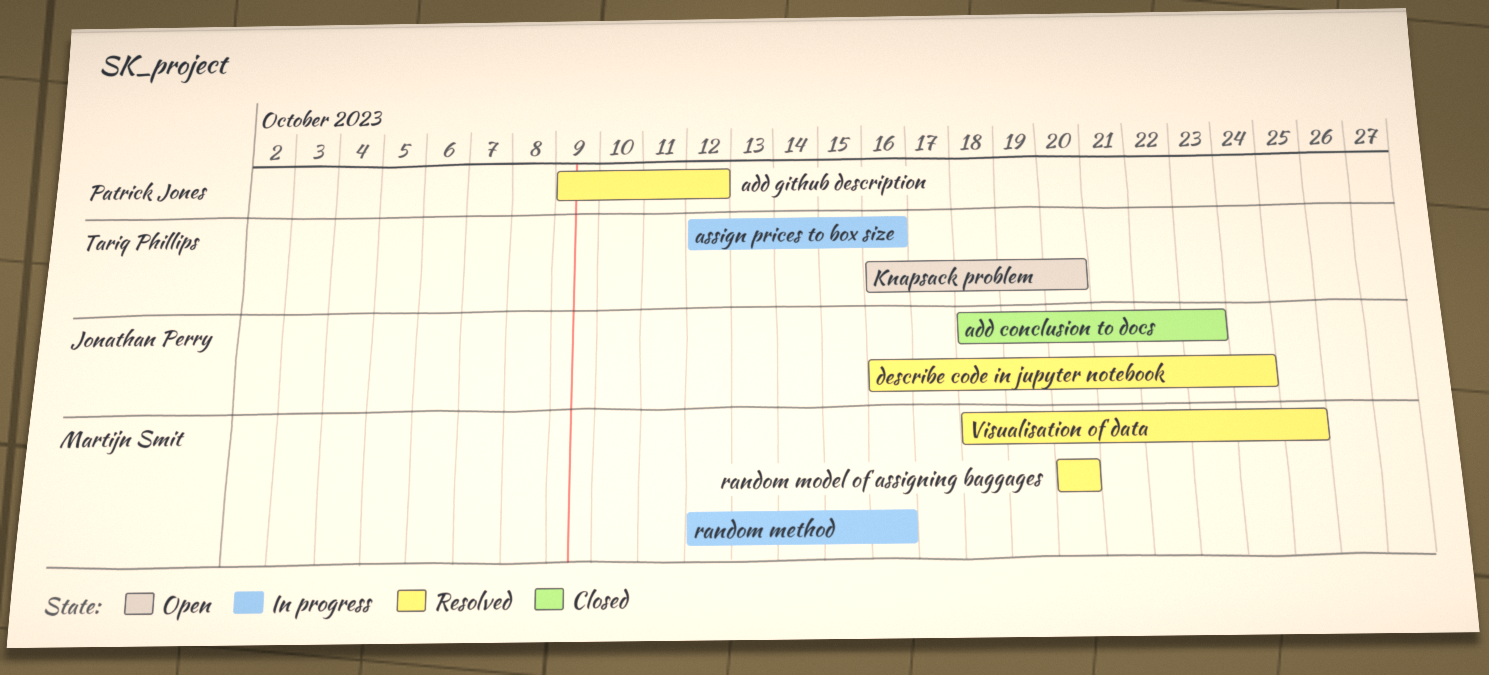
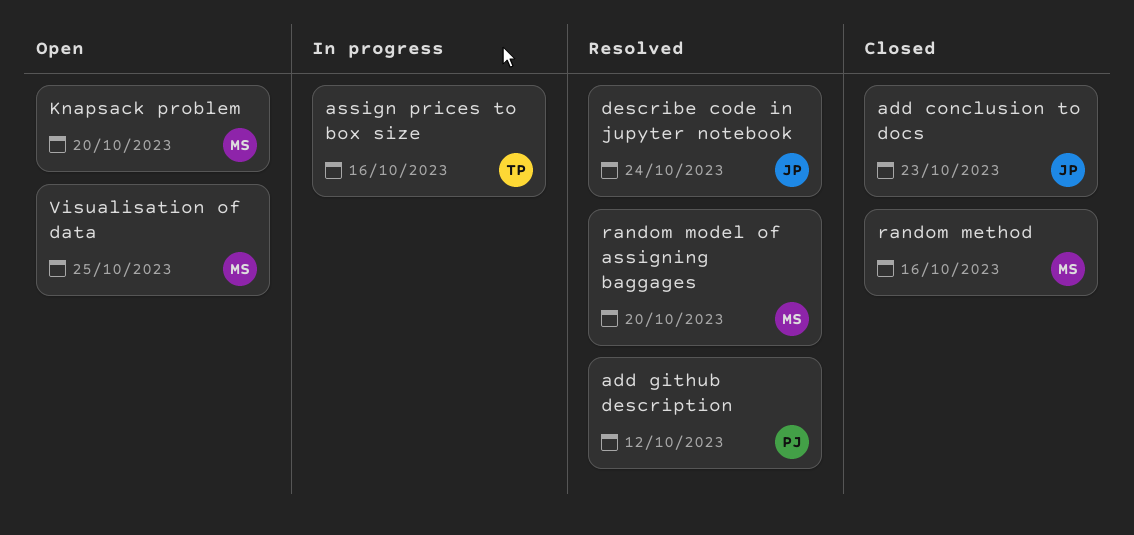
Knapsack problem, owner: Tariq Phillips -> Martijn Smit
random method, status: In progress -> Closed
Visualisation of data, status: Resolved -> Open

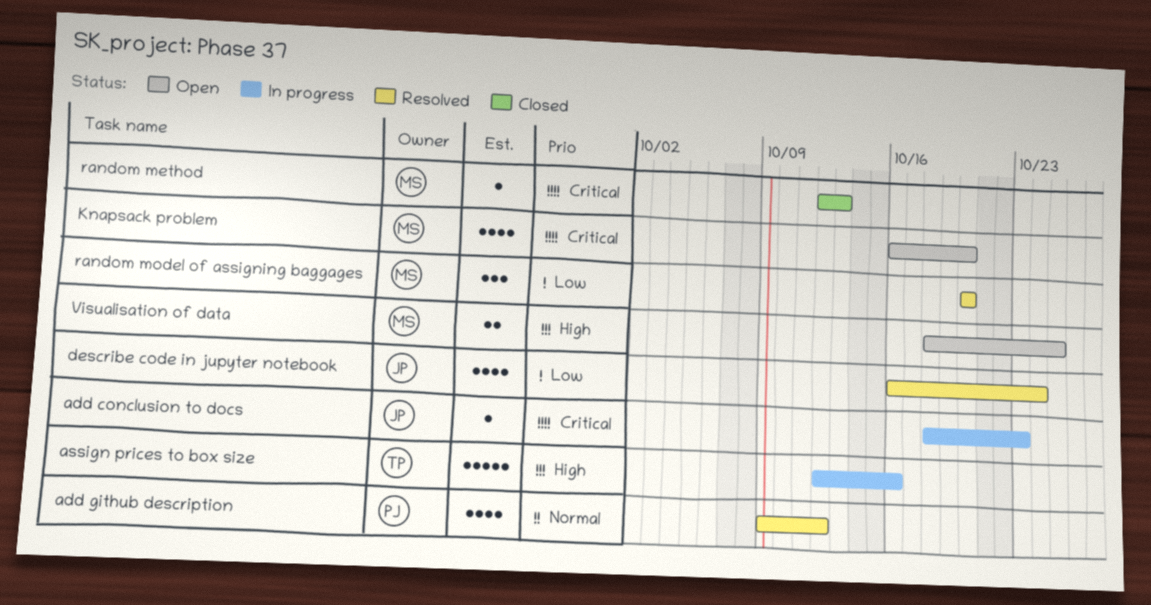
add conclusion to docs, status: Closed -> In progress
random method, due: Oct 16 -> Oct 13

